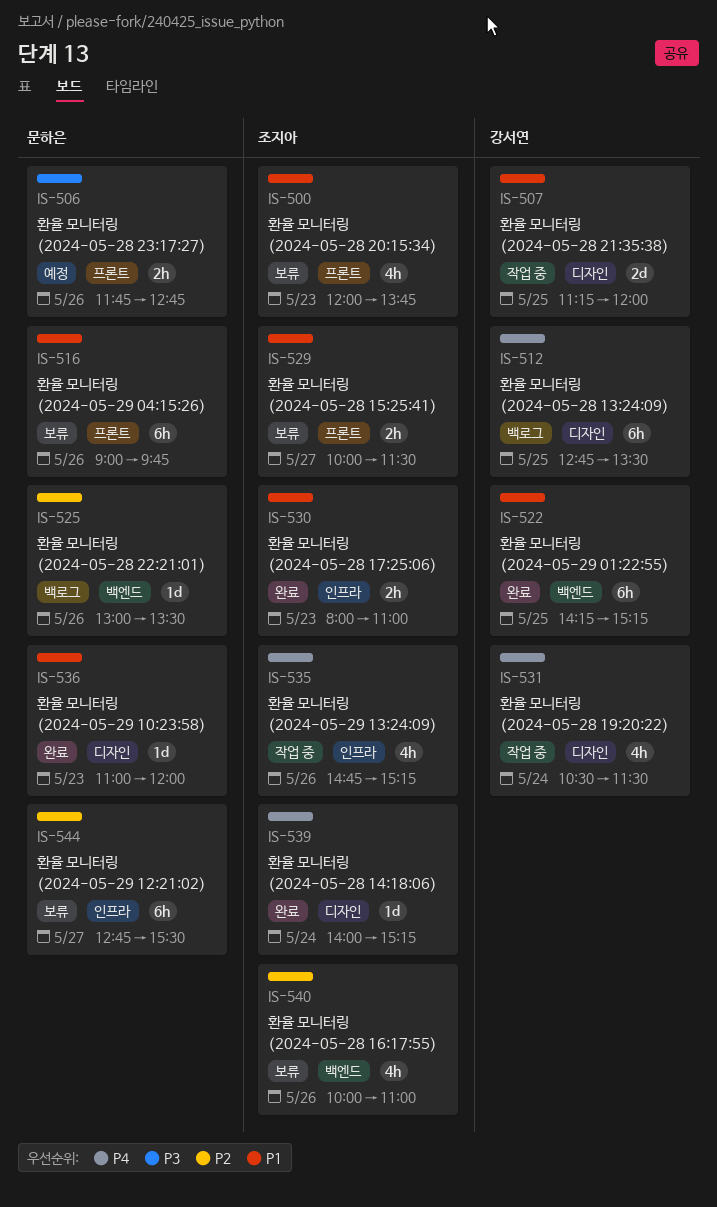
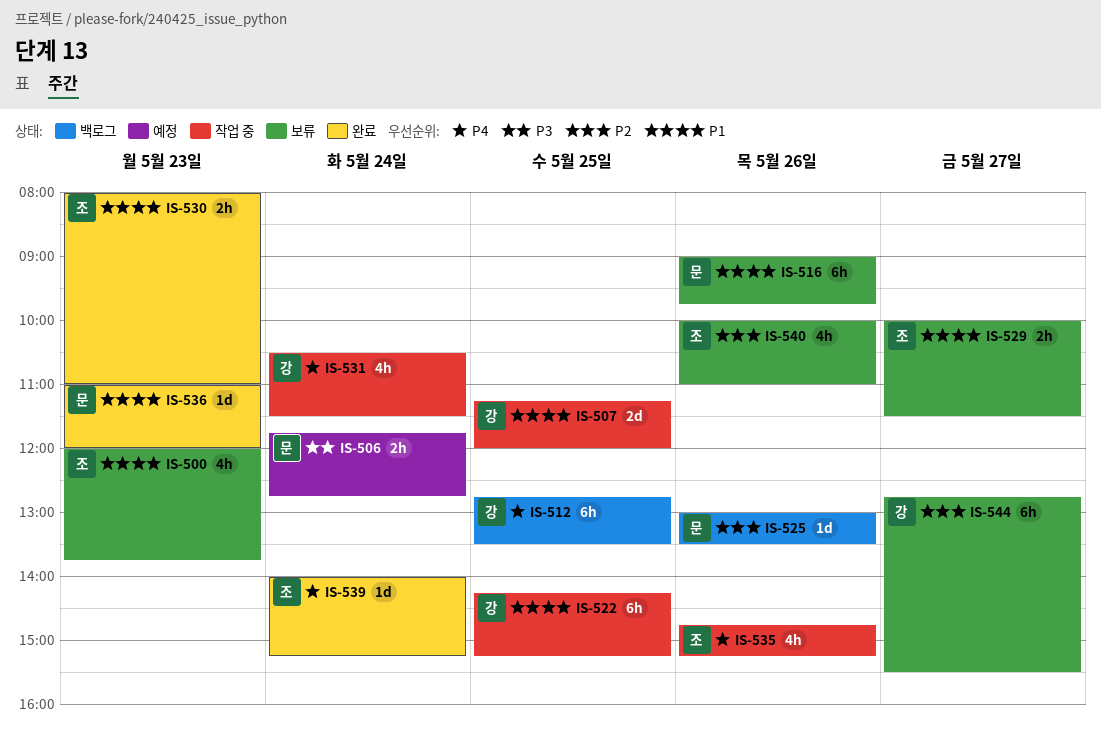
IS-506, day: May 26 -> May 24
IS-522, status: 완료 -> 작업 중
IS-544, owner: 문하은 -> 강서연

